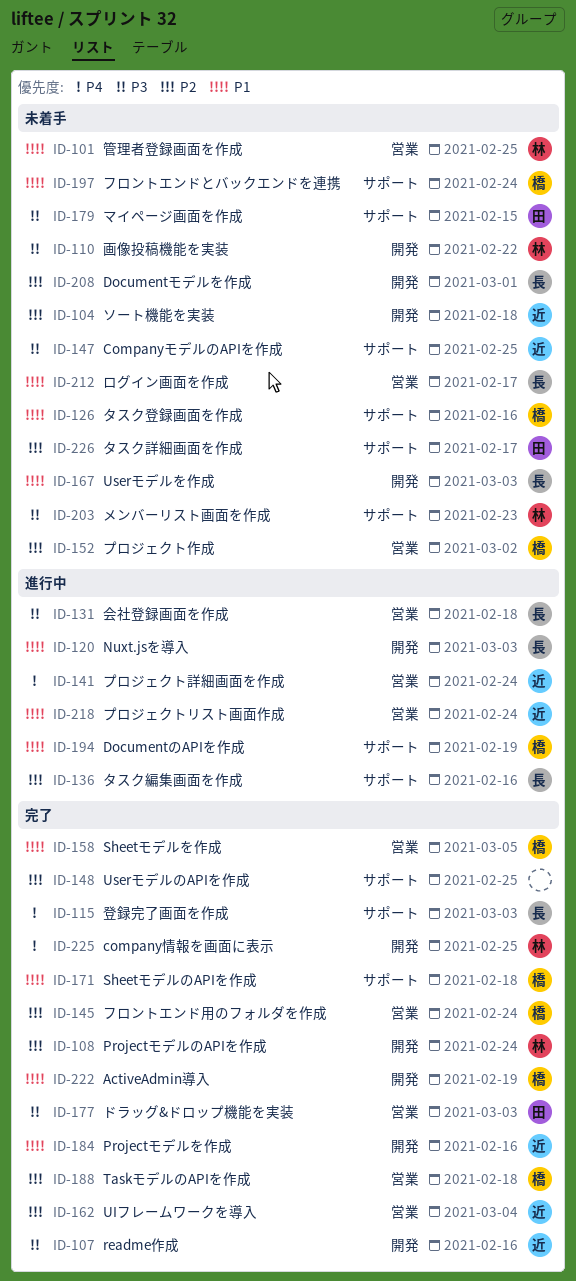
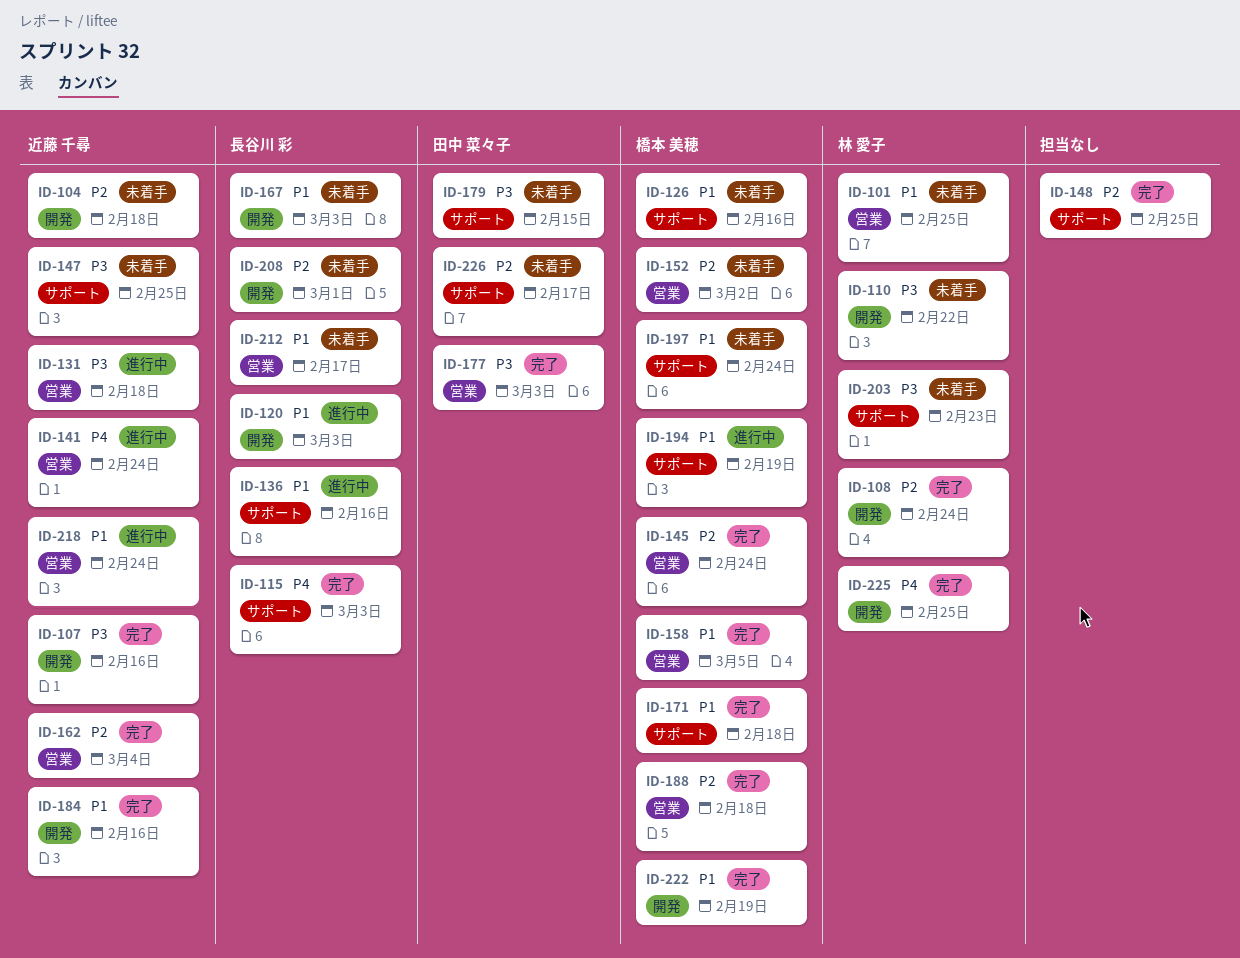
ID-131, owner: 長谷川 彩 -> 近藤 千尋
ID-136, priority: P2 -> P1

